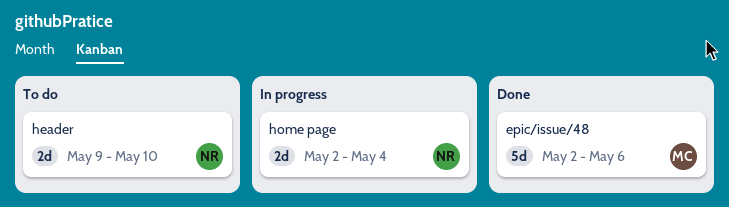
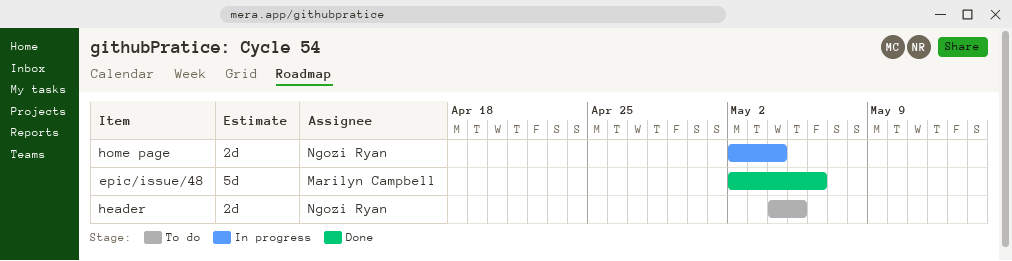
header, start: May 9 -> May 4
header, due: May 10 -> May 5

